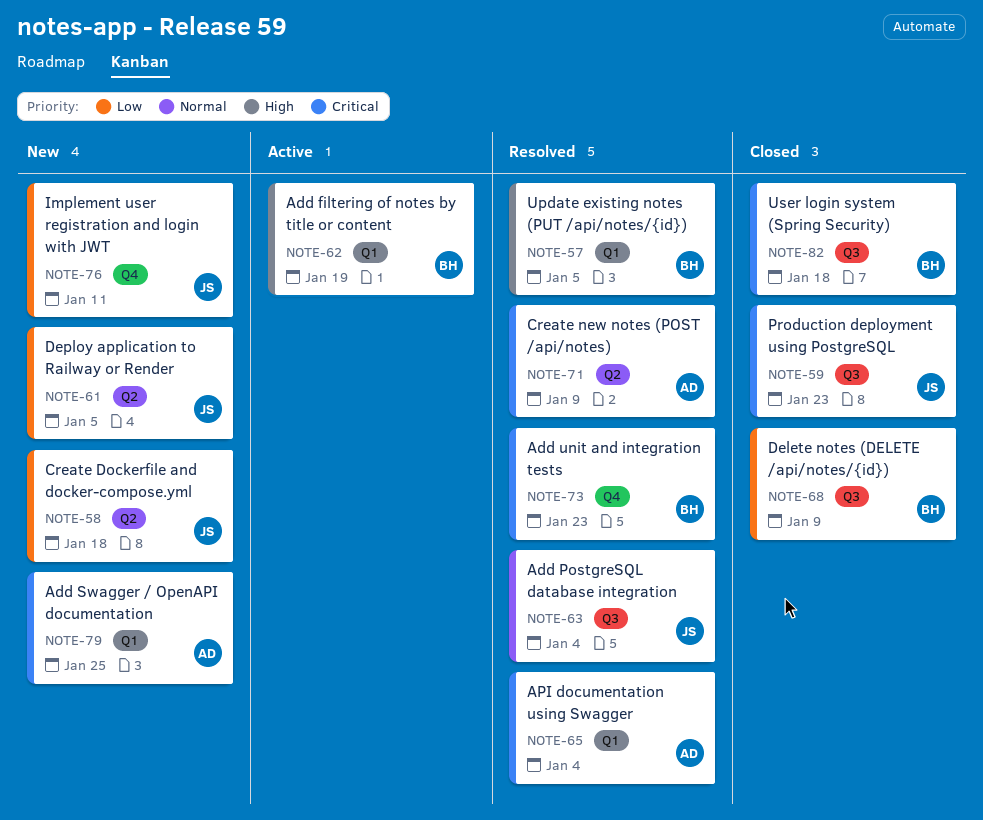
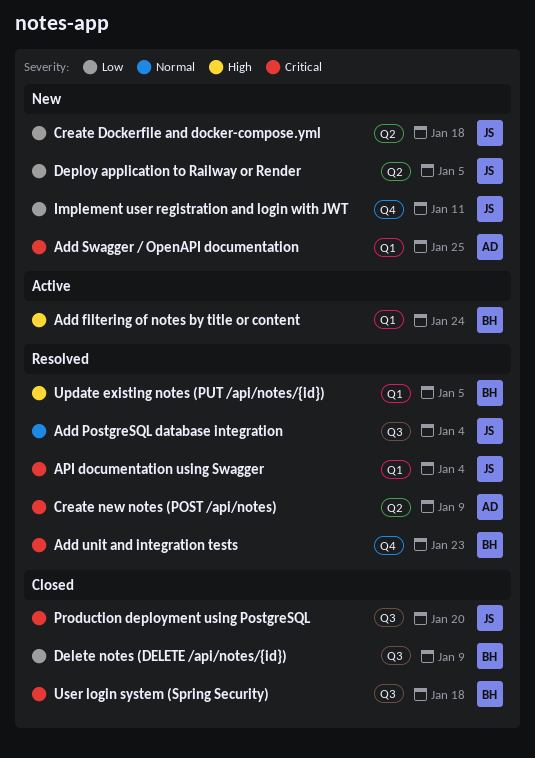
Add filtering of notes by title or content, due: Jan 19 -> Jan 24
API documentation using Swagger, owner: AD -> JS
Production deployment using PostgreSQL, due: Jan 23 -> Jan 20

